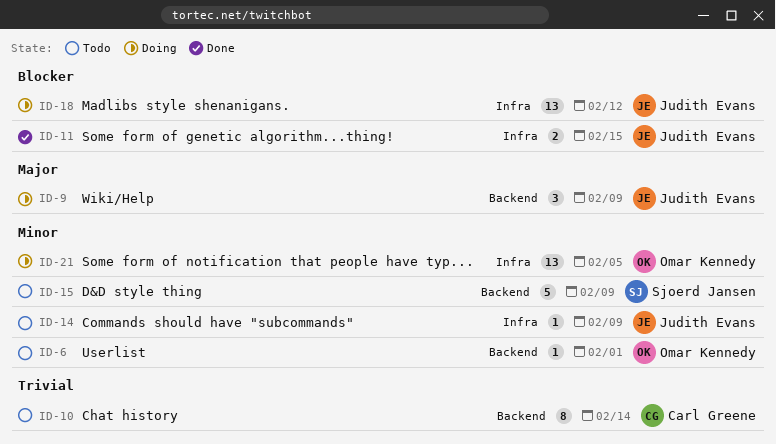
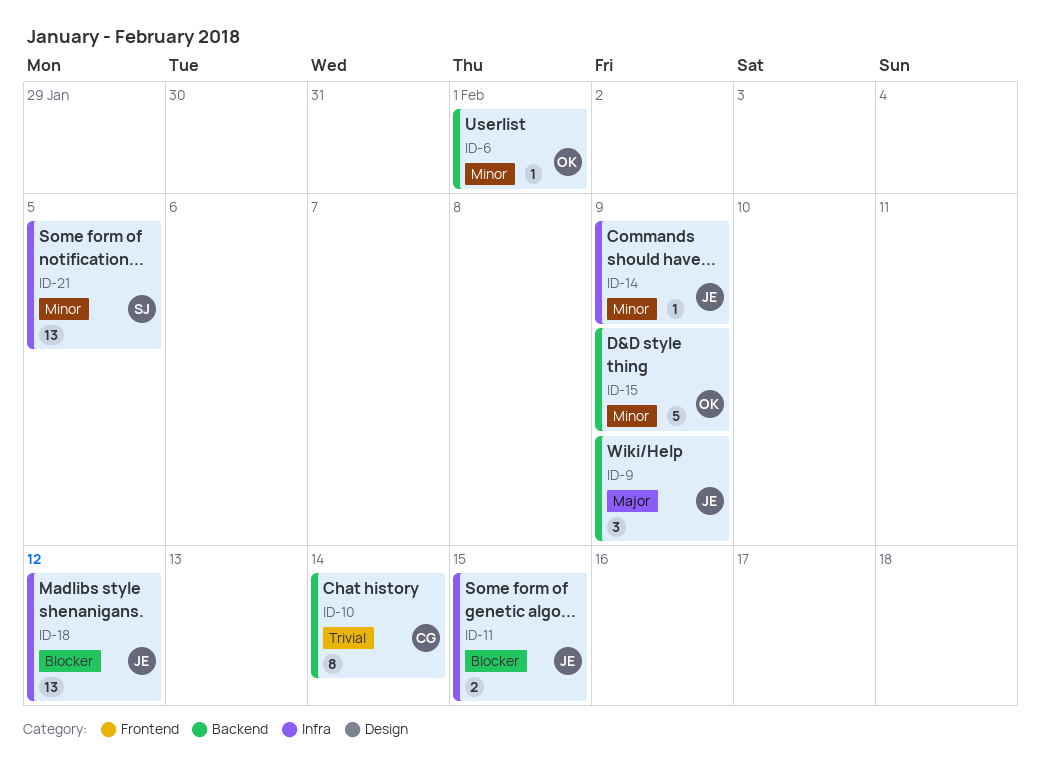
ID-15, owner: Sjoerd Jansen -> Omar Kennedy
ID-21, owner: Omar Kennedy -> Sjoerd Jansen

